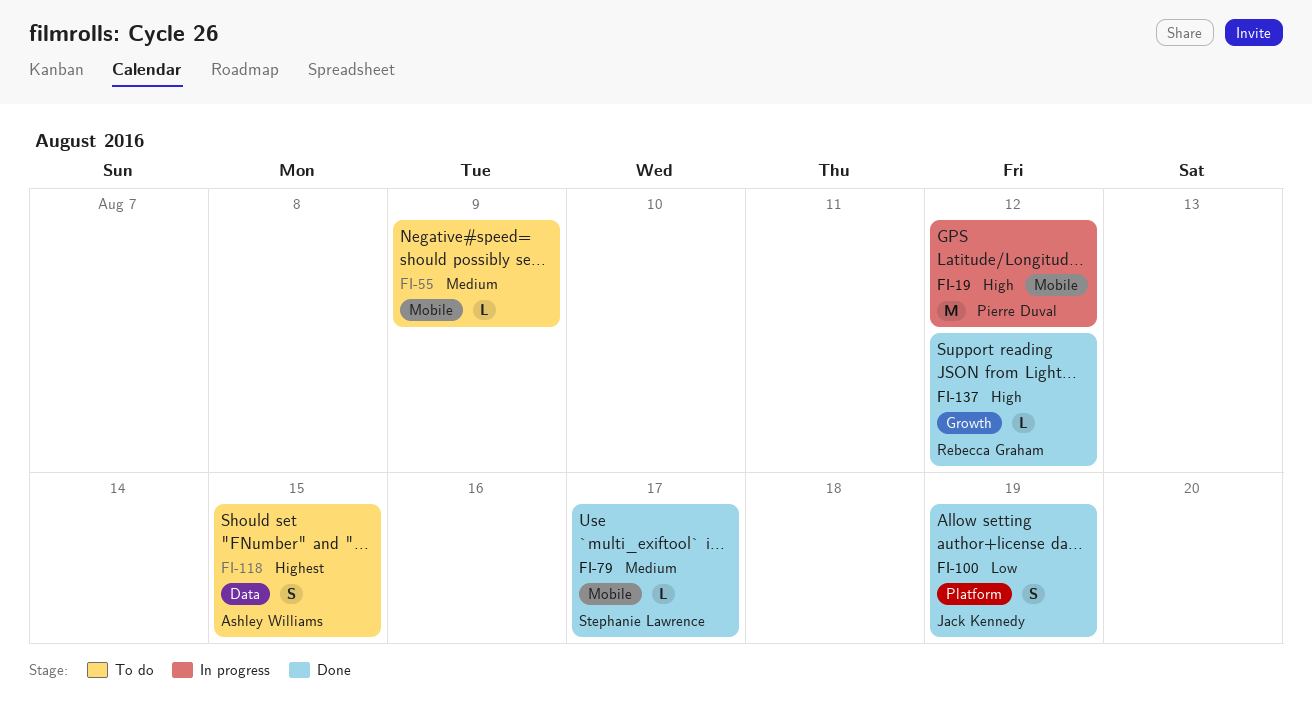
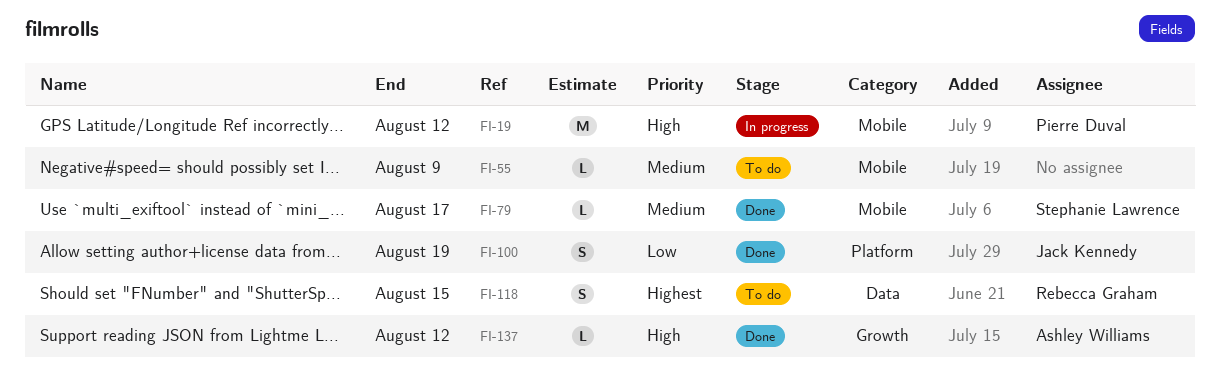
FI-118, owner: Ashley Williams -> Rebecca Graham
FI-137, owner: Rebecca Graham -> Ashley Williams

